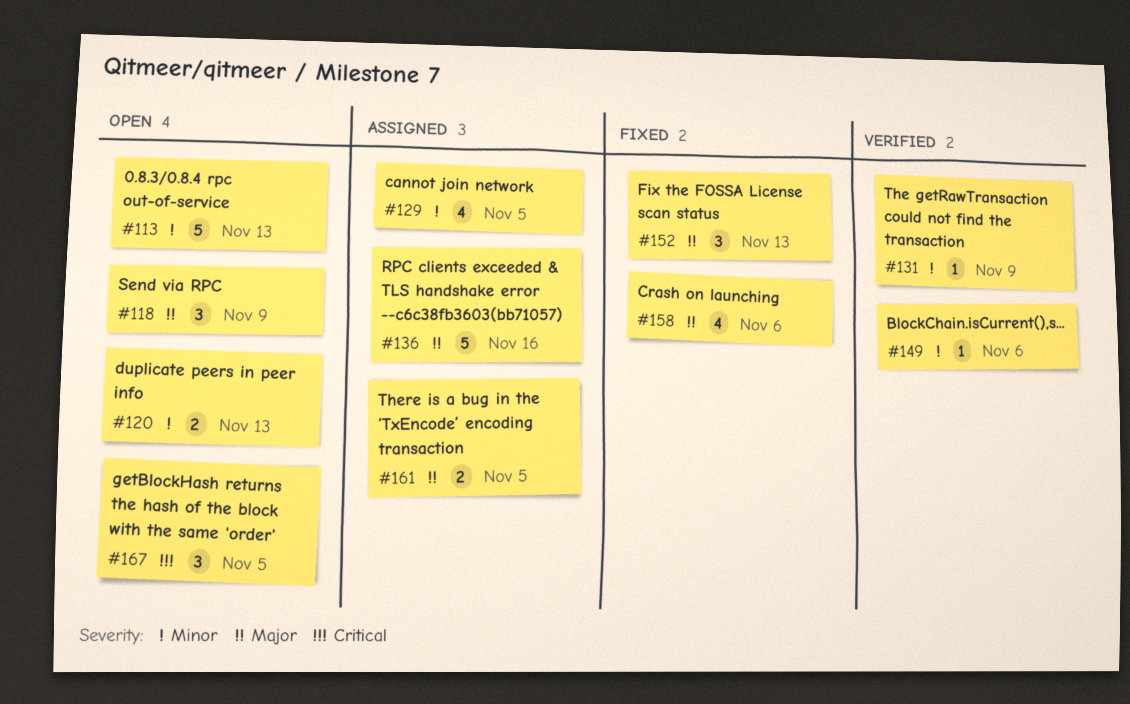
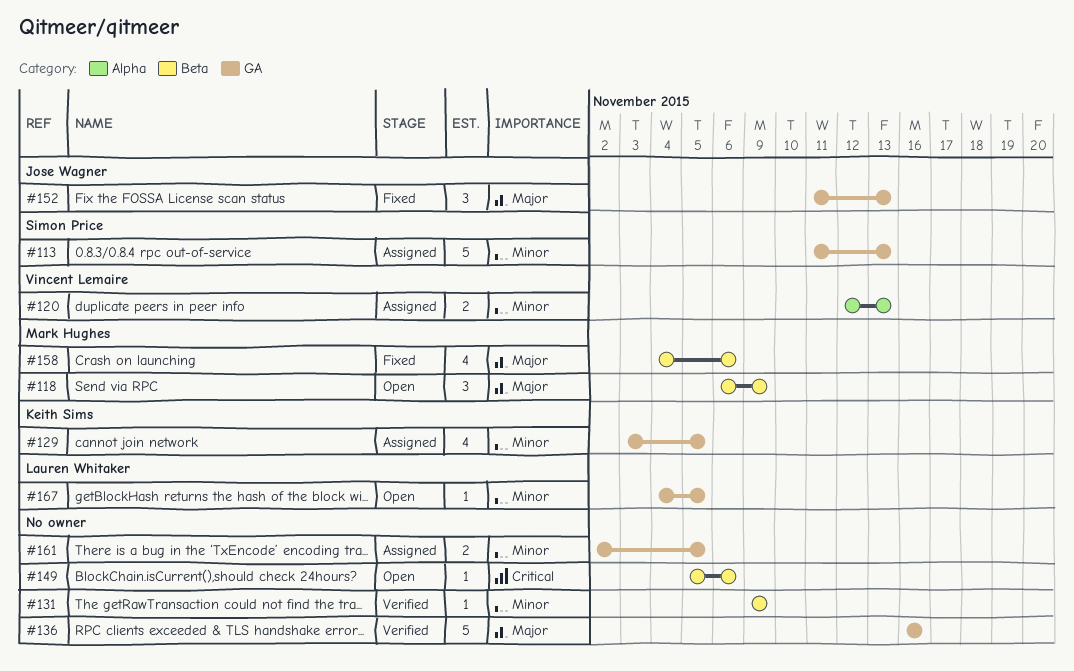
#113, status: Open -> Assigned
#120, status: Open -> Assigned
#136, status: Assigned -> Verified
#149, status: Verified -> Open
#149, priority: Minor -> Critical
#161, priority: Major -> Minor
#167, priority: Critical -> Minor
#167, estimate: 3 -> 1

